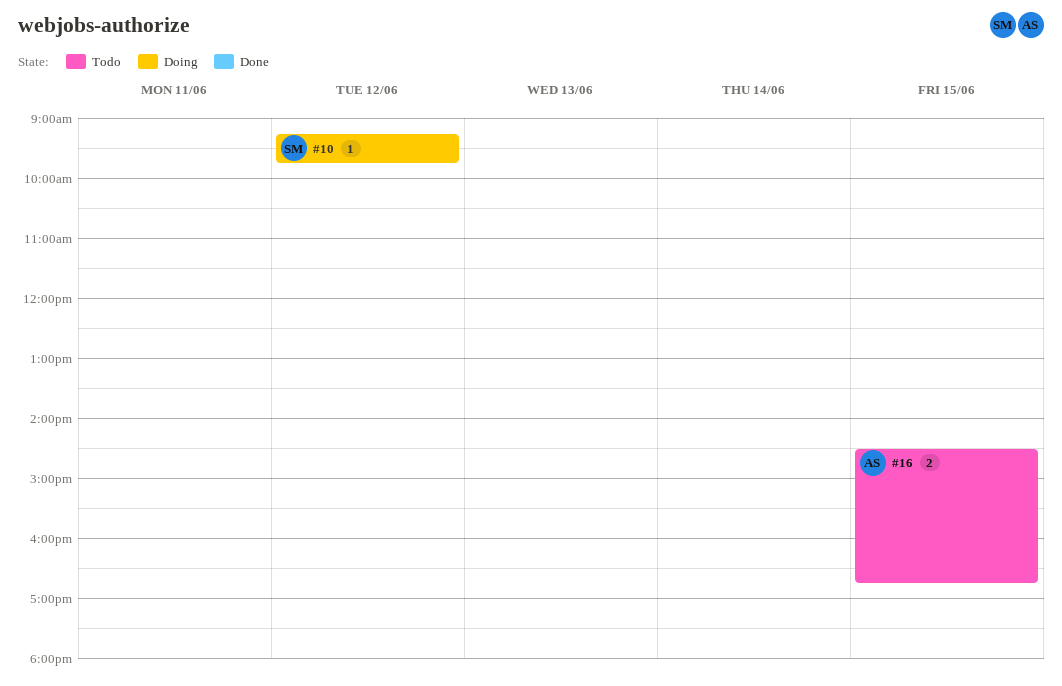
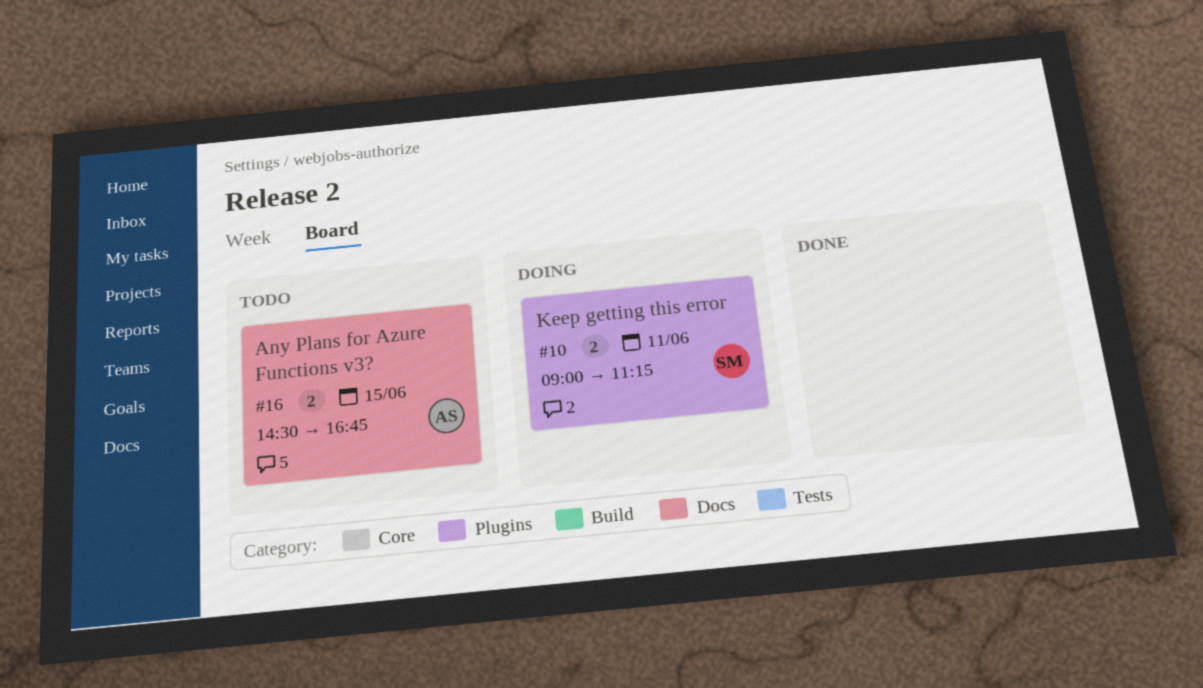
#10, estimate: 1 -> 2
#10, day: Jun 12 -> Jun 11
#10, begins: 09:15 -> 09:00
#10, ends: 09:45 -> 11:15

